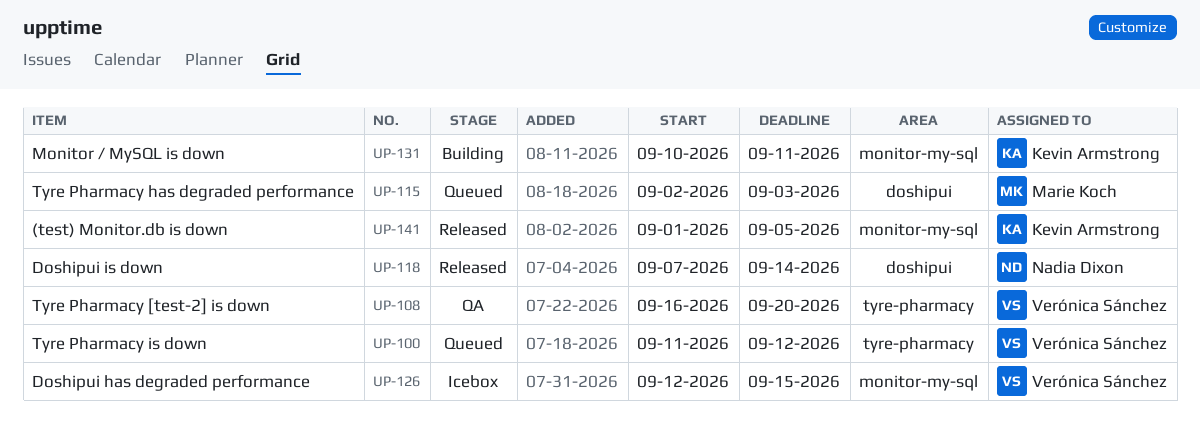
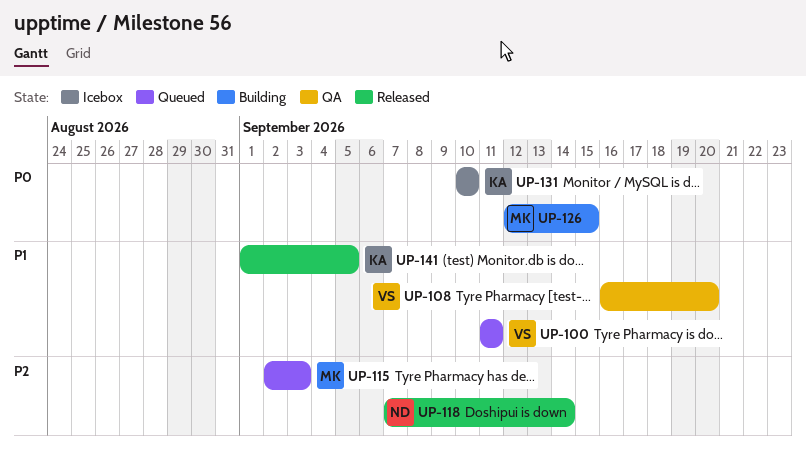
UP-100, due: Sep 12 -> Sep 11
UP-126, status: Icebox -> Building
UP-126, owner: Verónica Sánchez -> Marie Koch
UP-131, status: Building -> Icebox
UP-131, due: Sep 11 -> Sep 10

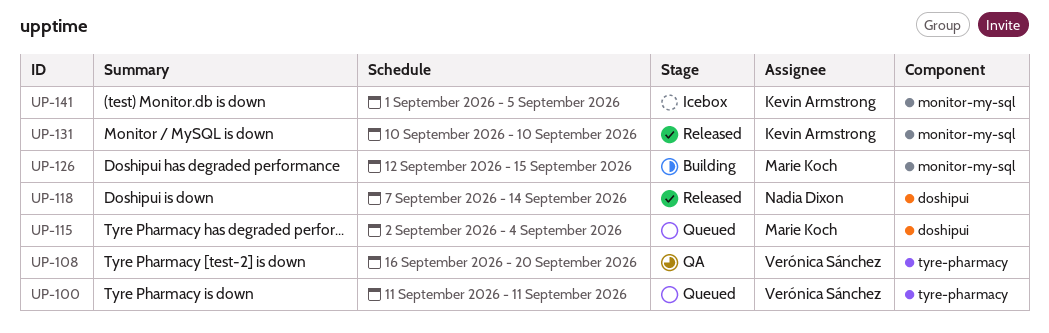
UP-115, due: Sep 3 -> Sep 4
UP-131, status: Icebox -> Released
UP-141, status: Released -> Icebox

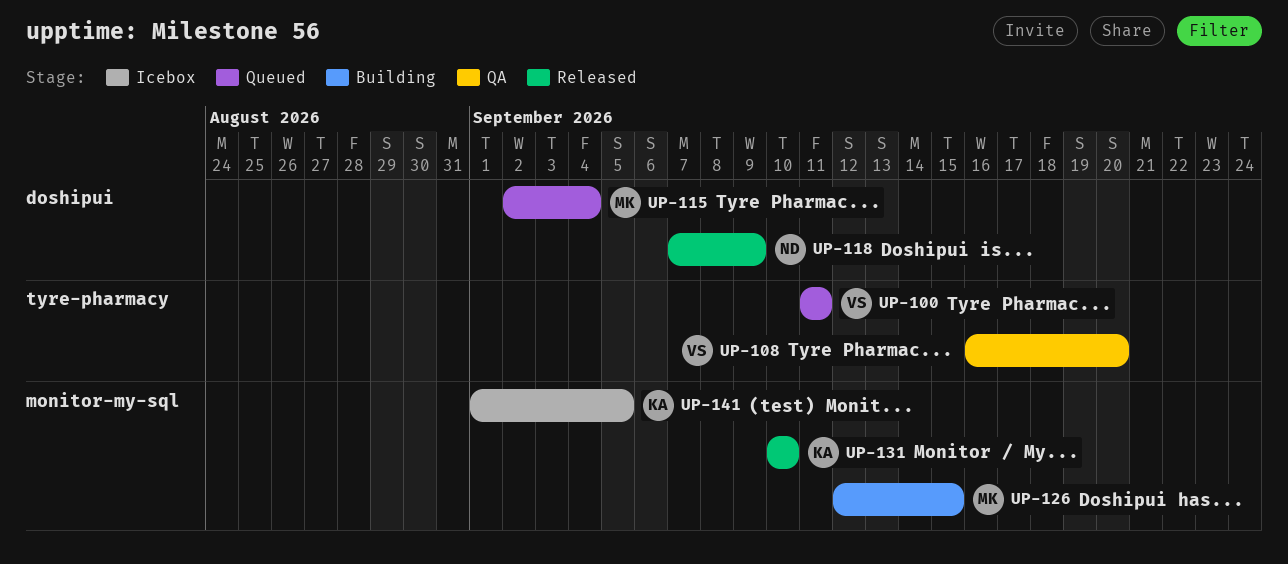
UP-118, due: Sep 14 -> Sep 9

